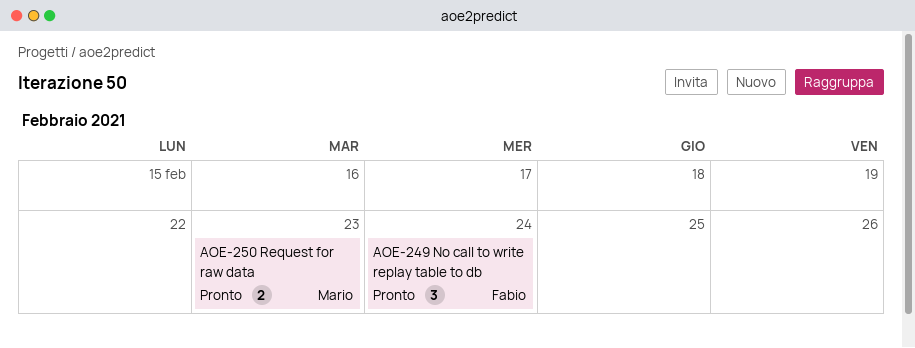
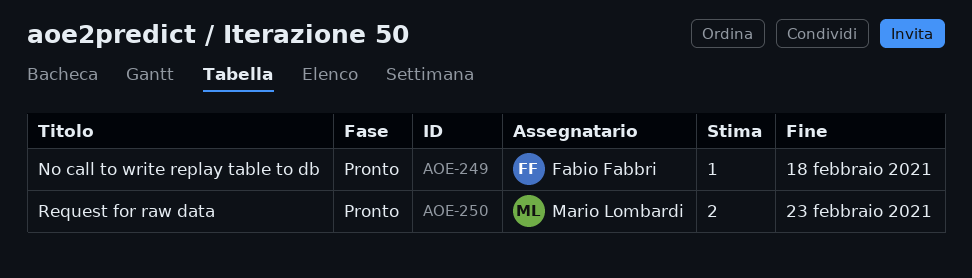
AOE-249, estimate: 3 -> 1
AOE-249, due: Feb 24 -> Feb 18

